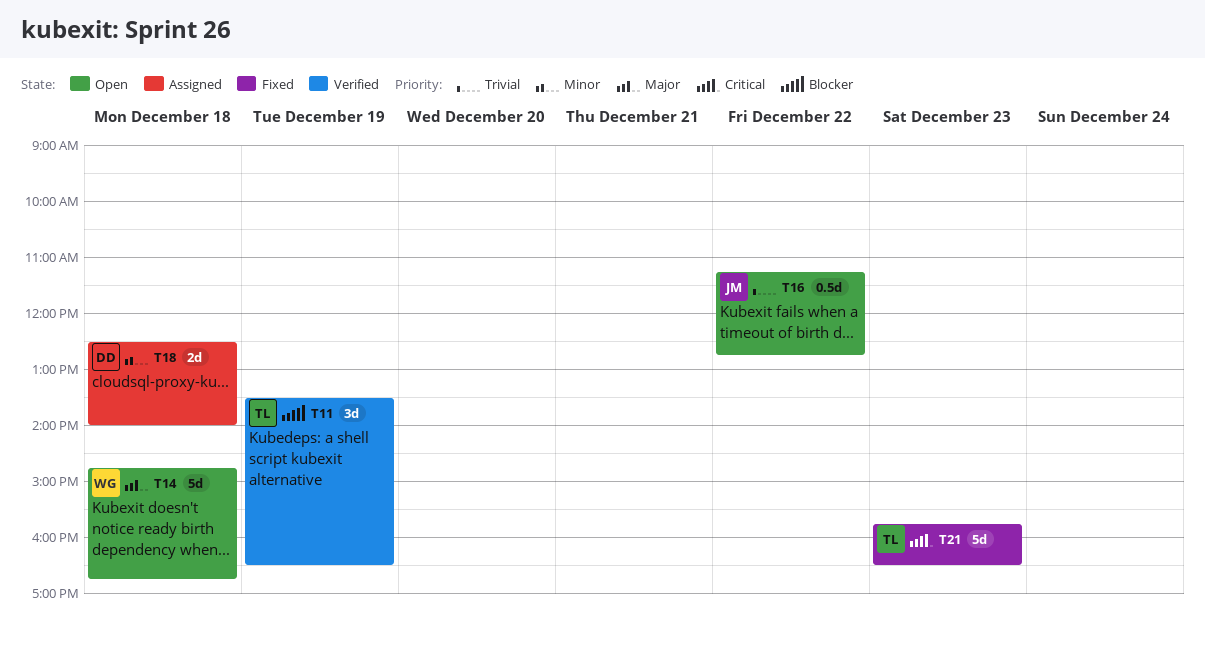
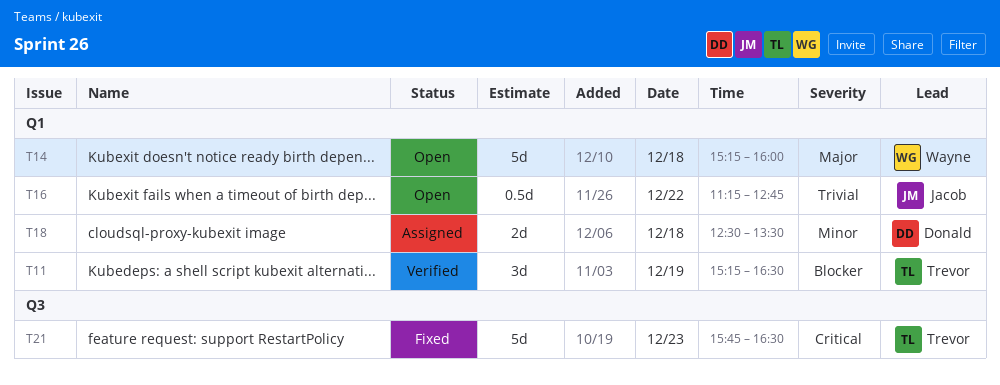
T11, begins: 13:30 -> 15:15
T14, begins: 14:45 -> 15:15
T14, ends: 16:45 -> 16:00
T18, ends: 14:00 -> 13:30

